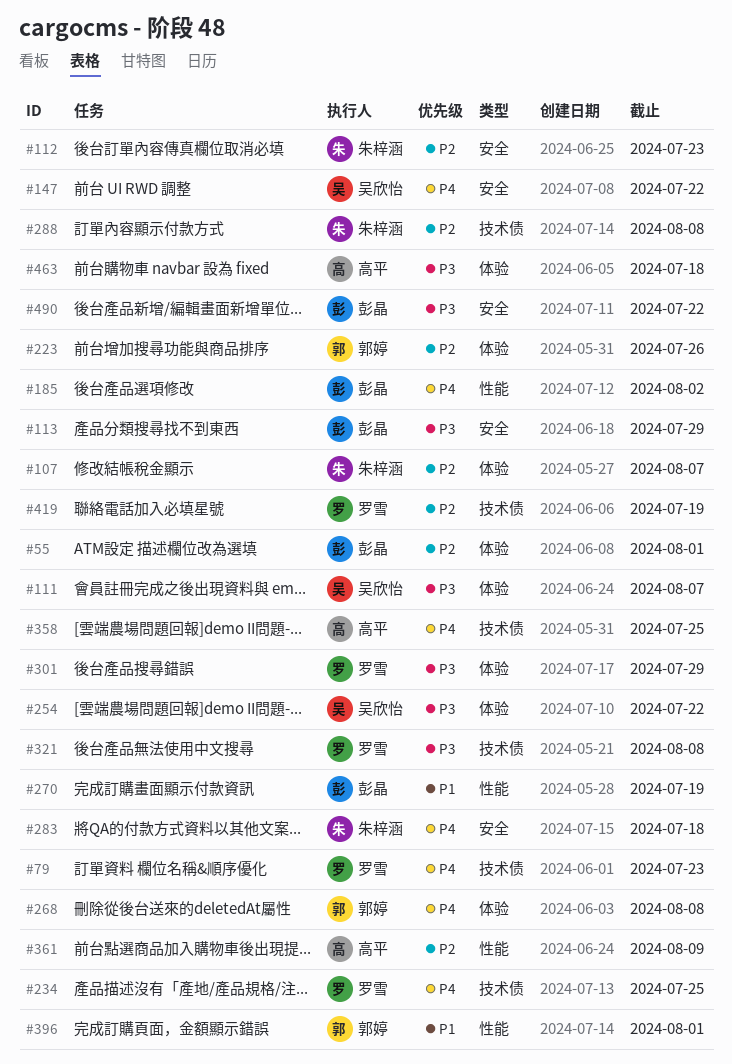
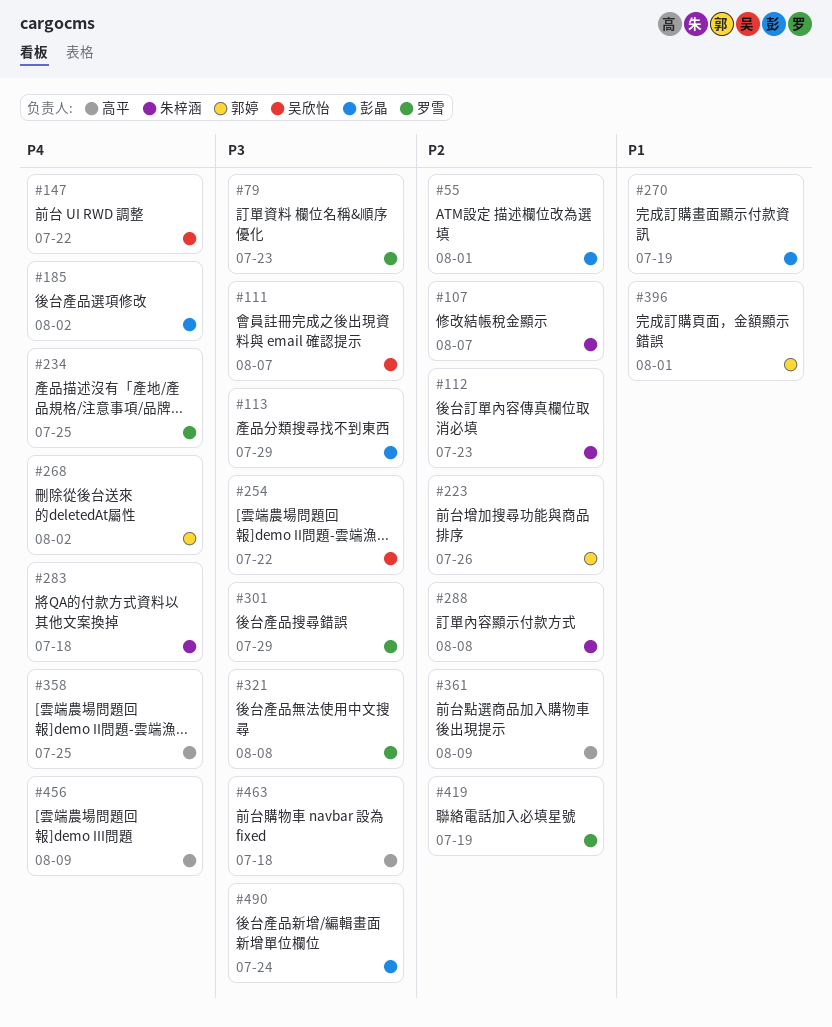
#79, priority: P4 -> P3
#268, due: Aug 8 -> Aug 2
#456: none -> present
#490, due: Jul 22 -> Jul 24

